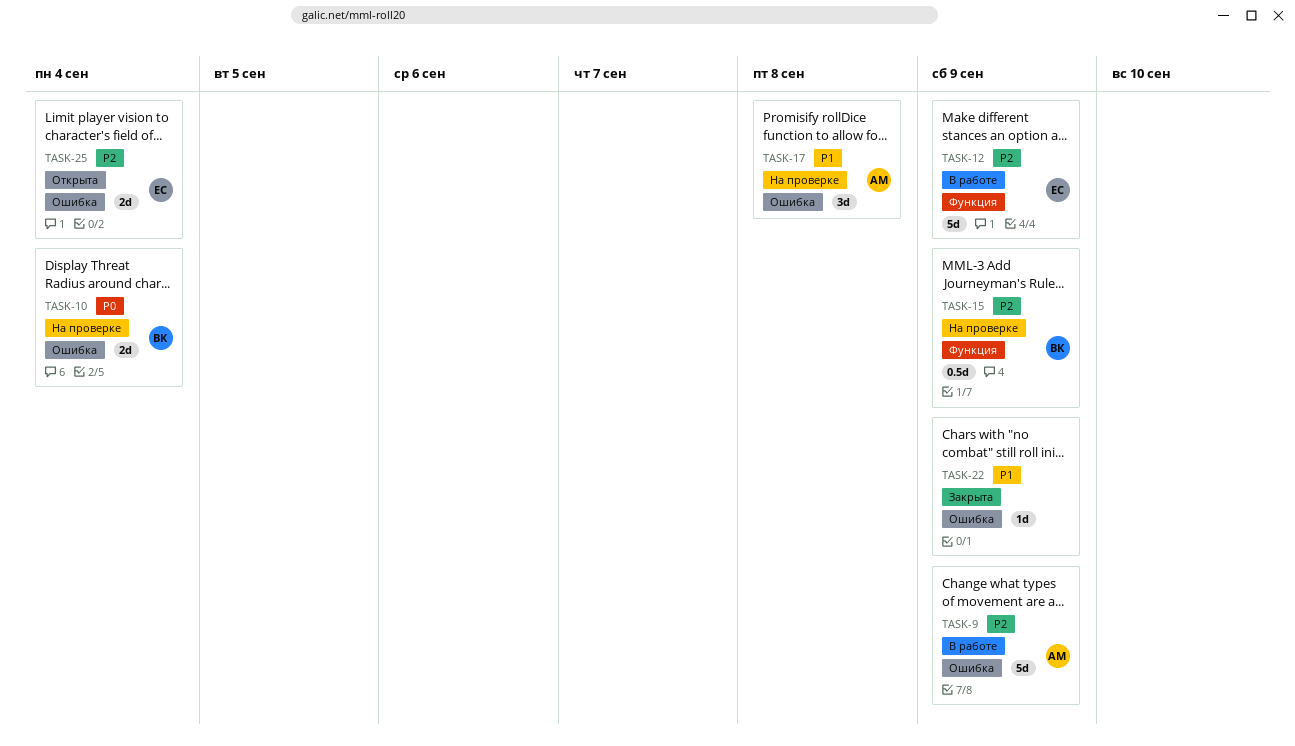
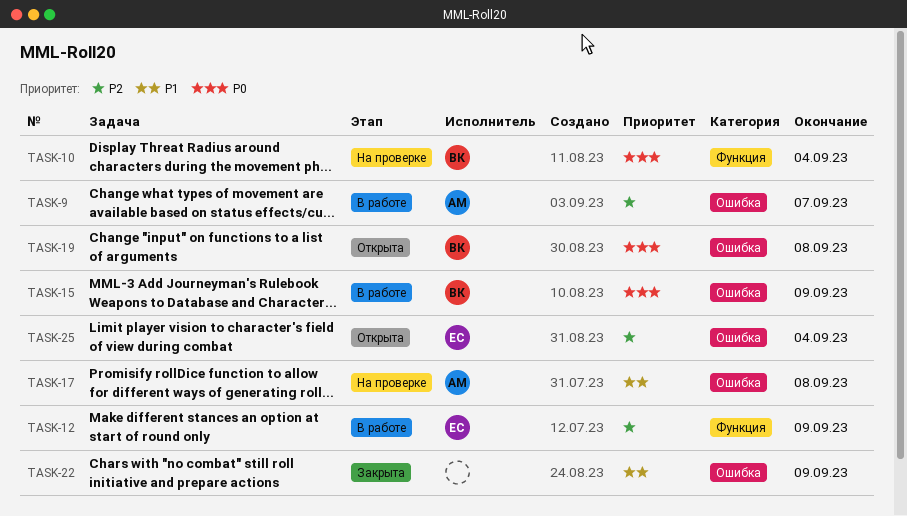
TASK-9, due: Sep 9 -> Sep 7
TASK-10, label: Ошибка -> Функция
TASK-15, status: На проверке -> В работе
TASK-15, priority: P2 -> P0
TASK-15, label: Функция -> Ошибка
TASK-19: none -> present

